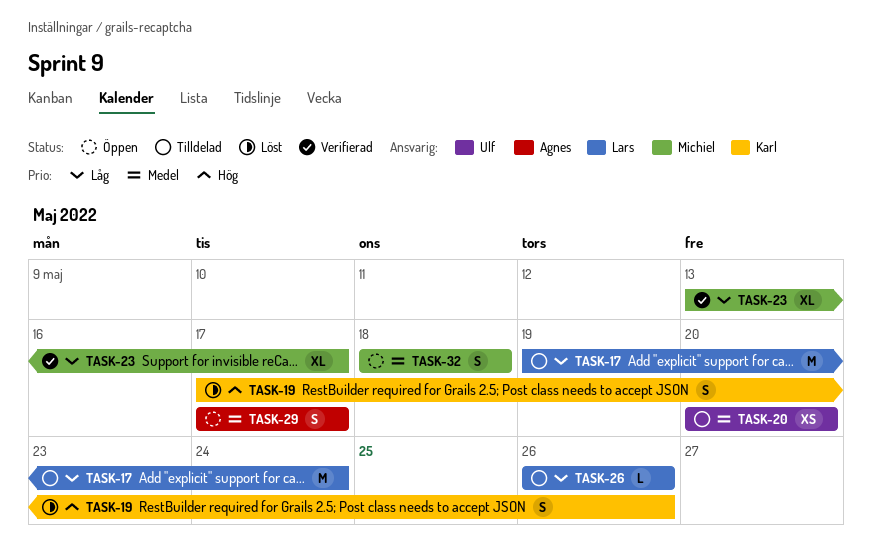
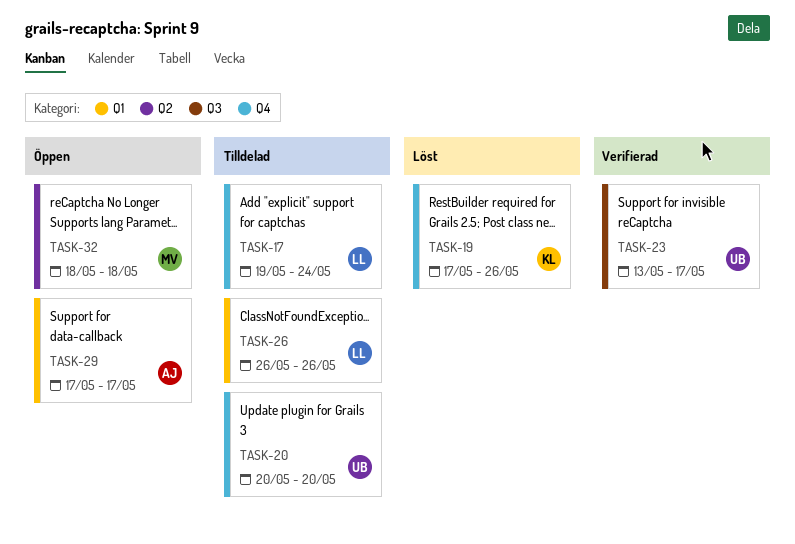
TASK-23, owner: Michiel -> Ulf

